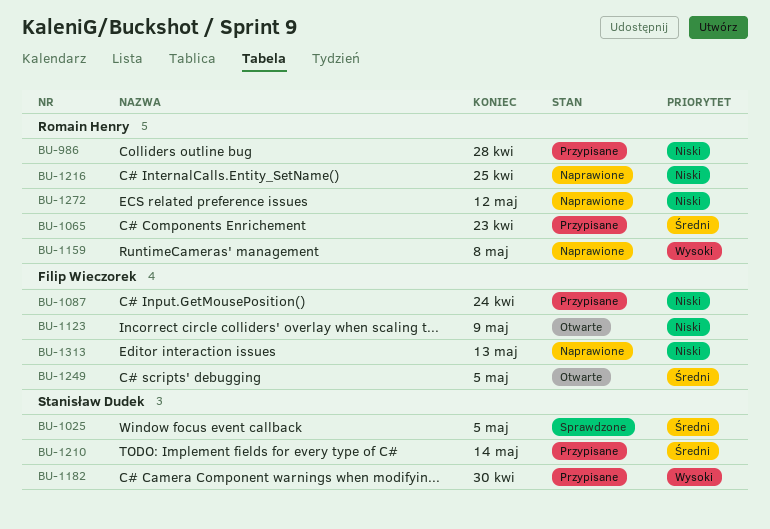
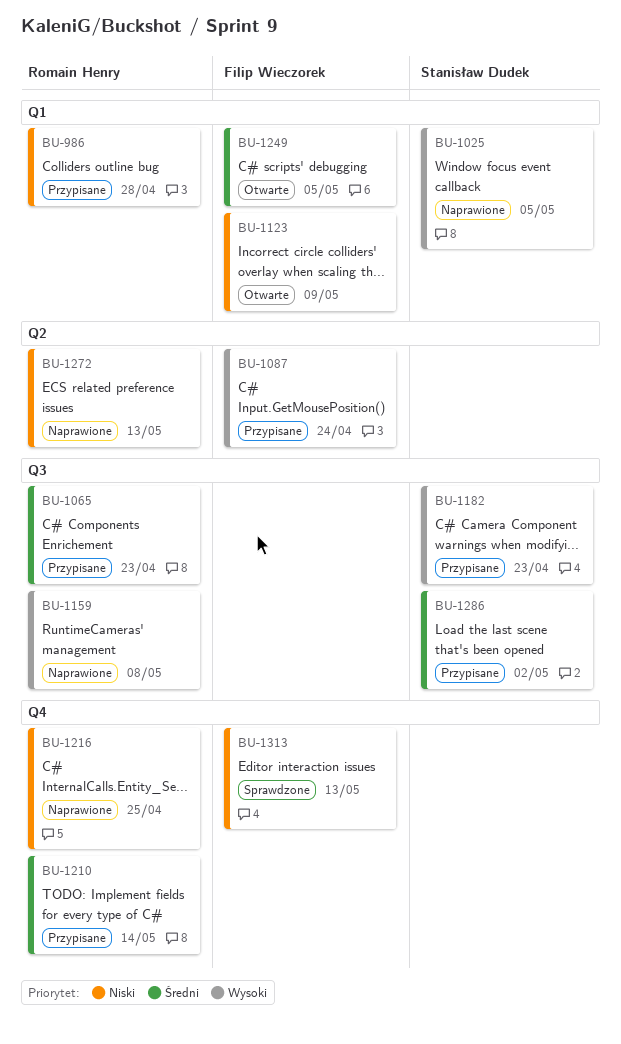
BU-1025, status: Sprawdzone -> Naprawione
BU-1025, priority: Średni -> Wysoki
BU-1087, priority: Niski -> Wysoki
BU-1182, due: Apr 30 -> Apr 23
BU-1210, owner: Stanisław Dudek -> Romain Henry
BU-1272, due: May 12 -> May 13
BU-1286: none -> present
BU-1313, status: Naprawione -> Sprawdzone

